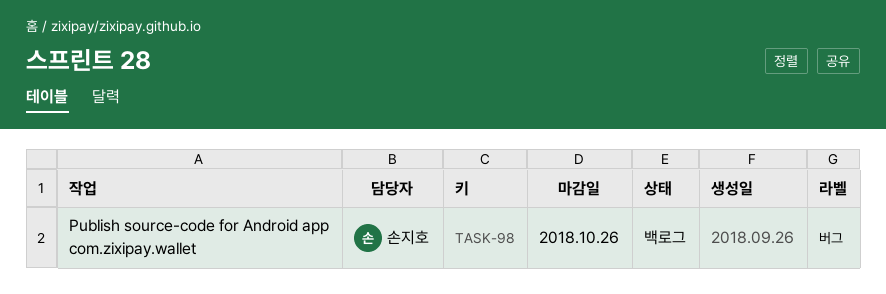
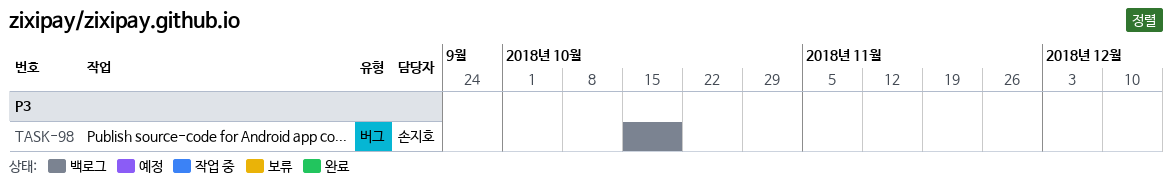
TASK-98, due: Oct 26 -> Oct 19

